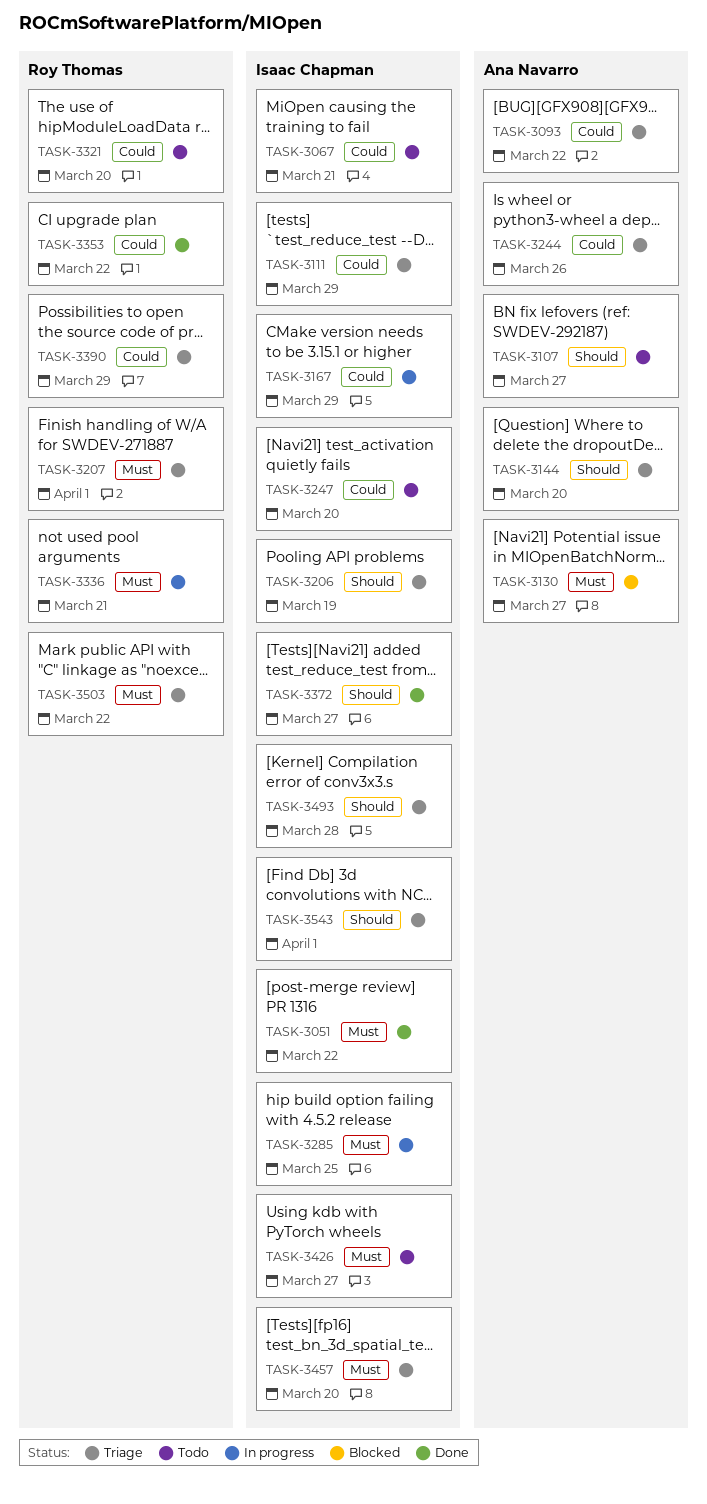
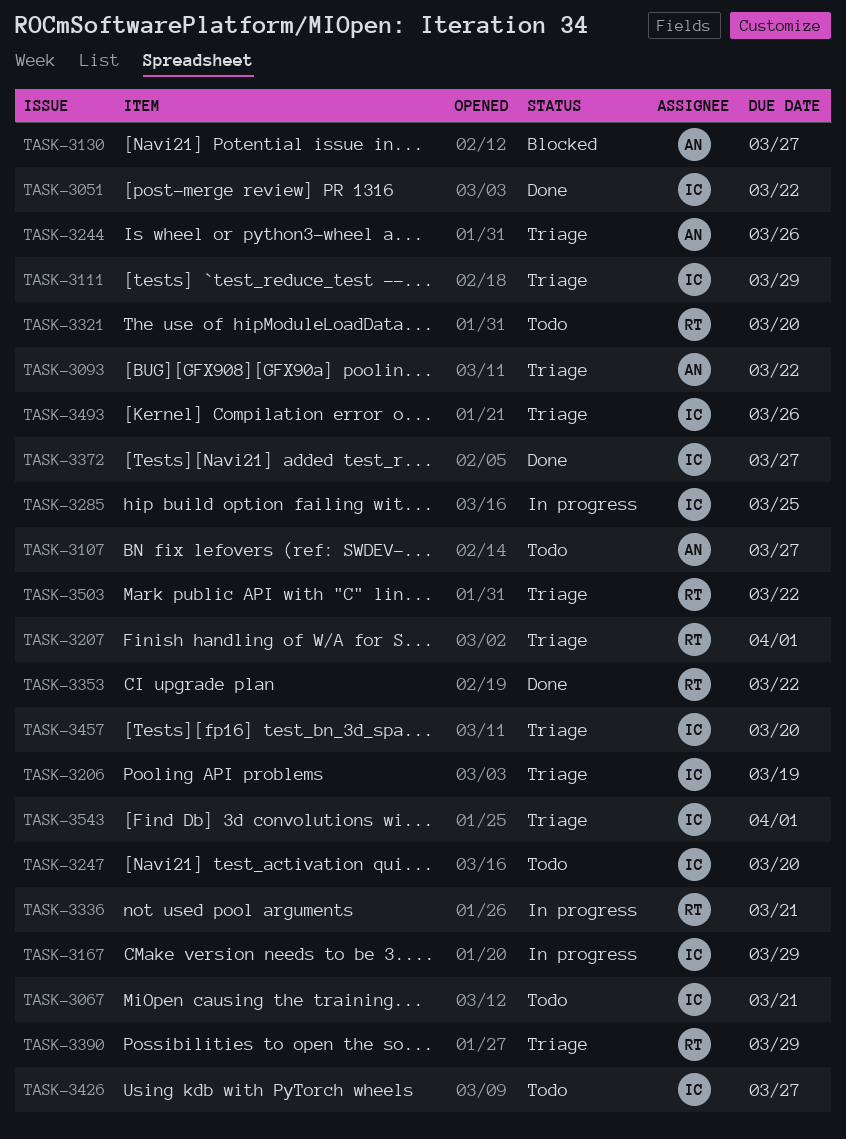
TASK-3144: present -> none
TASK-3493, due: Mar 28 -> Mar 26

